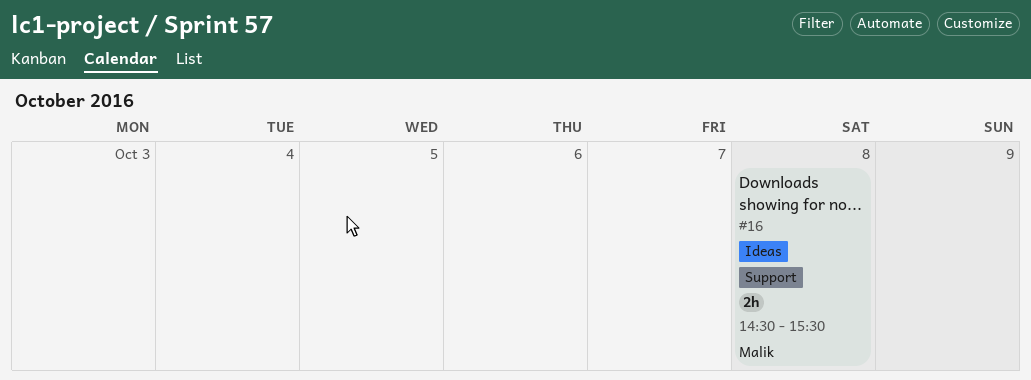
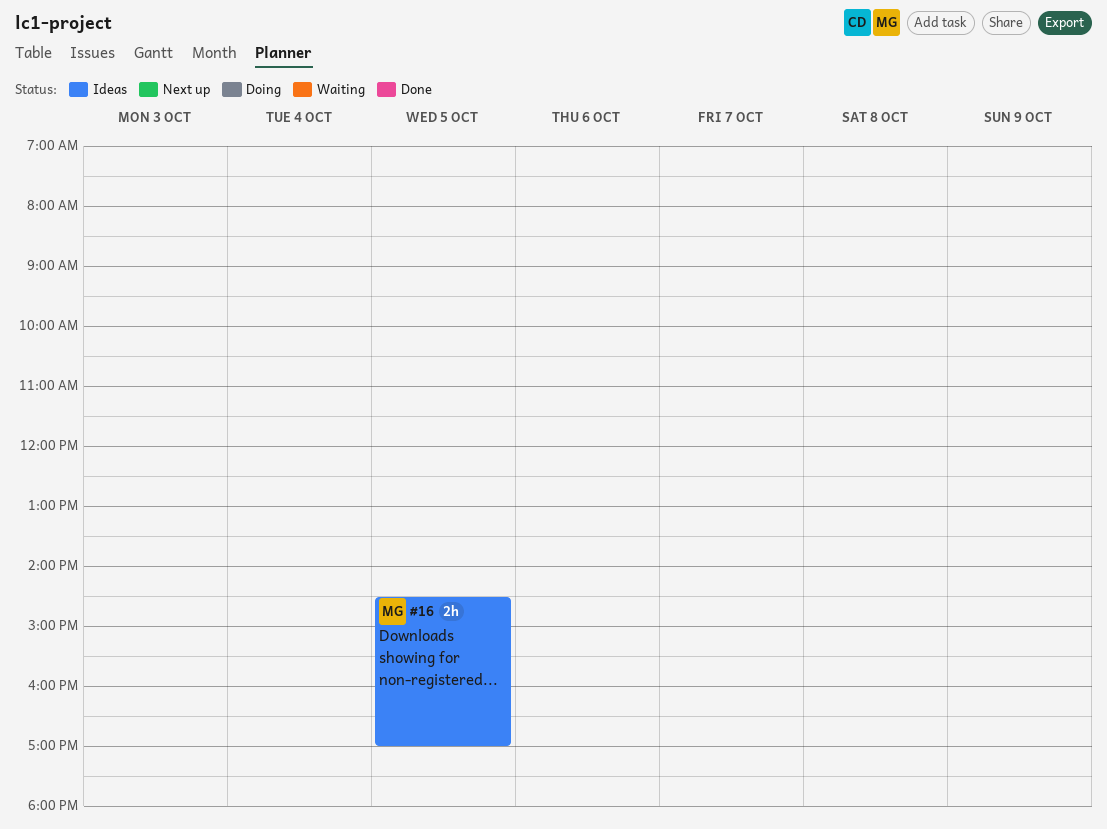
#16, day: Oct 8 -> Oct 5
#16, ends: 15:30 -> 17:00

